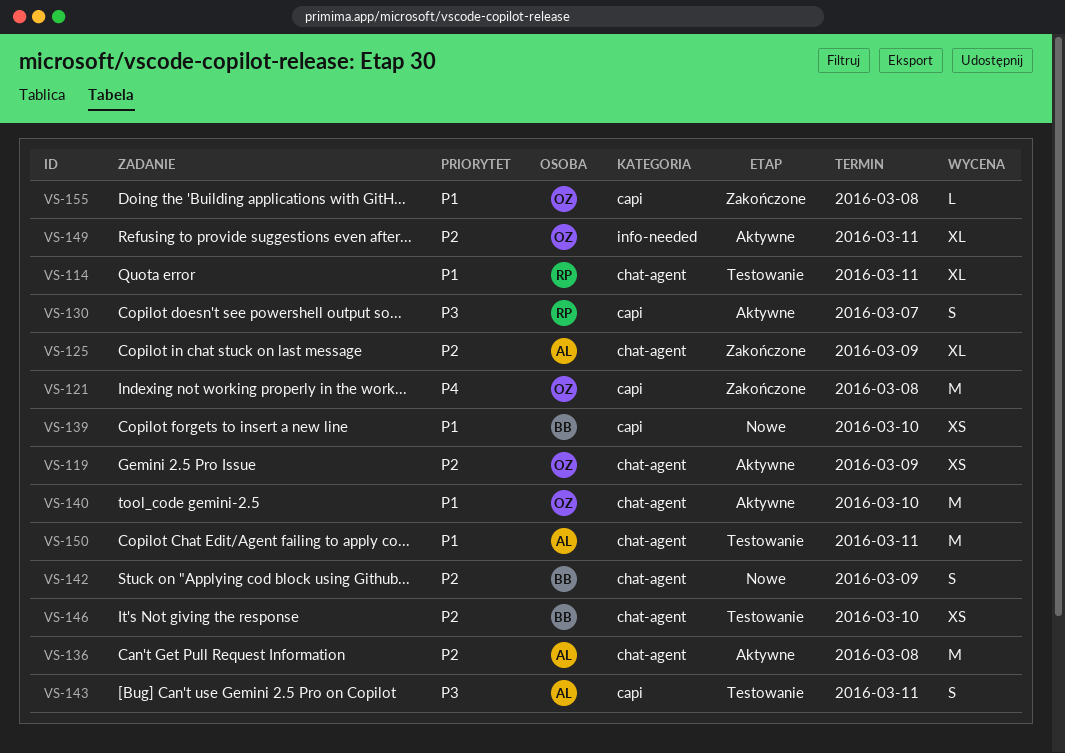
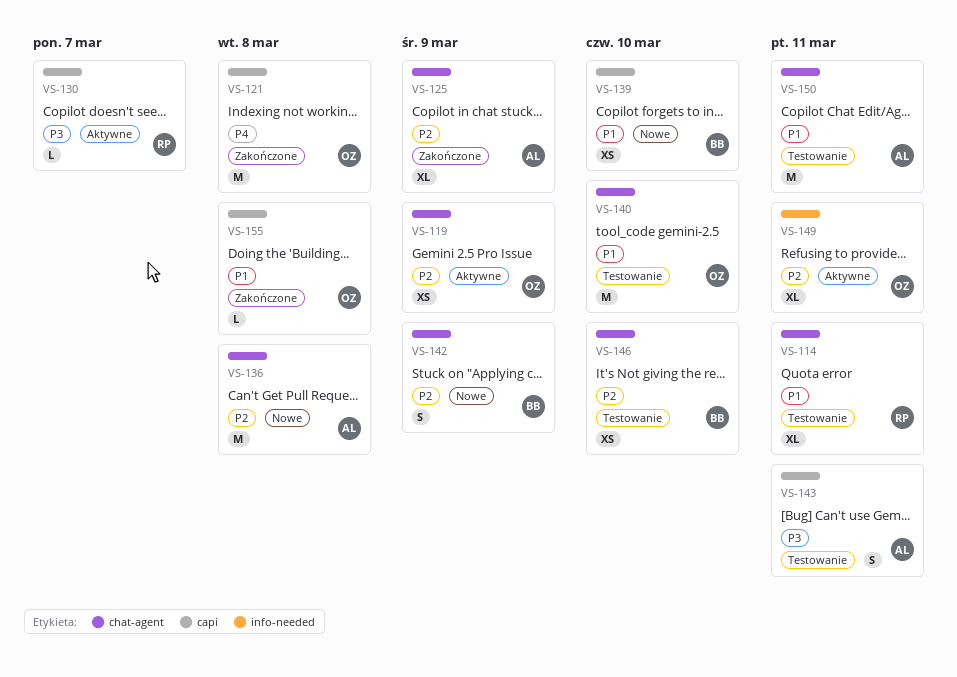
VS-130, estimate: S -> L
VS-136, status: Aktywne -> Nowe
VS-140, status: Aktywne -> Testowanie

